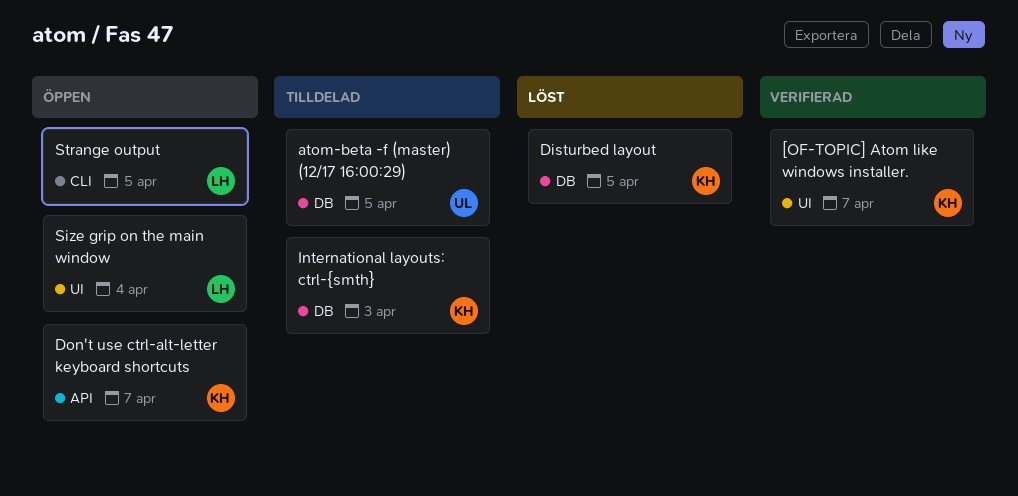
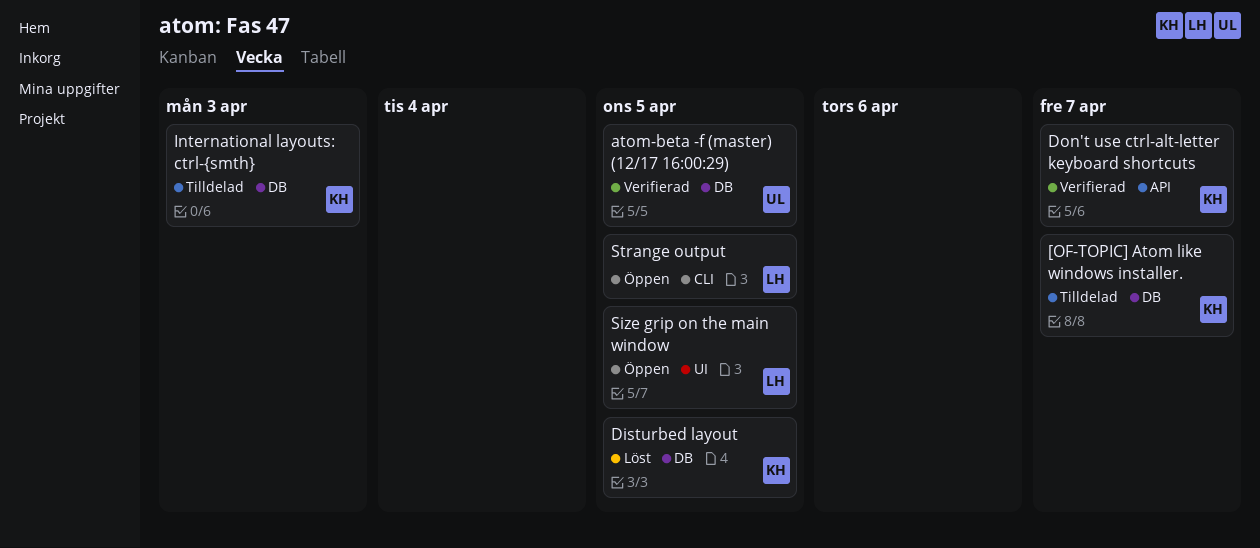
[OF-TOPIC] Atom like windows installer., status: Verifierad -> Tilldelad
[OF-TOPIC] Atom like windows installer., label: UI -> DB
atom-beta -f (master) (12/17 16:00:29), status: Tilldelad -> Verifierad
Don't use ctrl-alt-letter keyboard shortcuts, status: Öppen -> Verifierad
Size grip on the main window, due: Apr 4 -> Apr 5

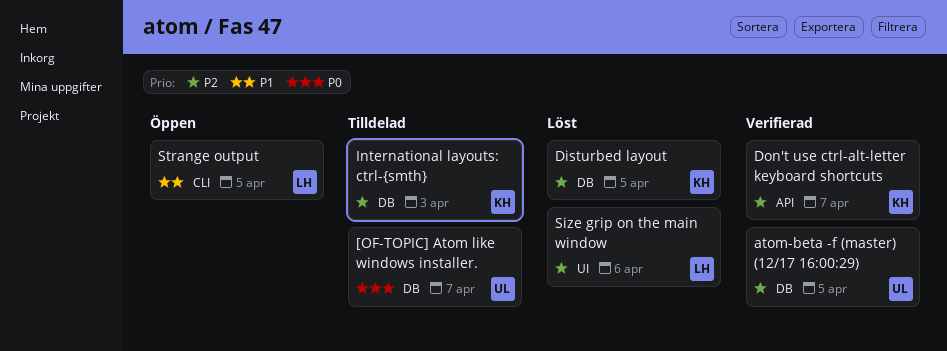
[OF-TOPIC] Atom like windows installer., owner: KH -> UL
Size grip on the main window, status: Öppen -> Löst
Size grip on the main window, due: Apr 5 -> Apr 6

